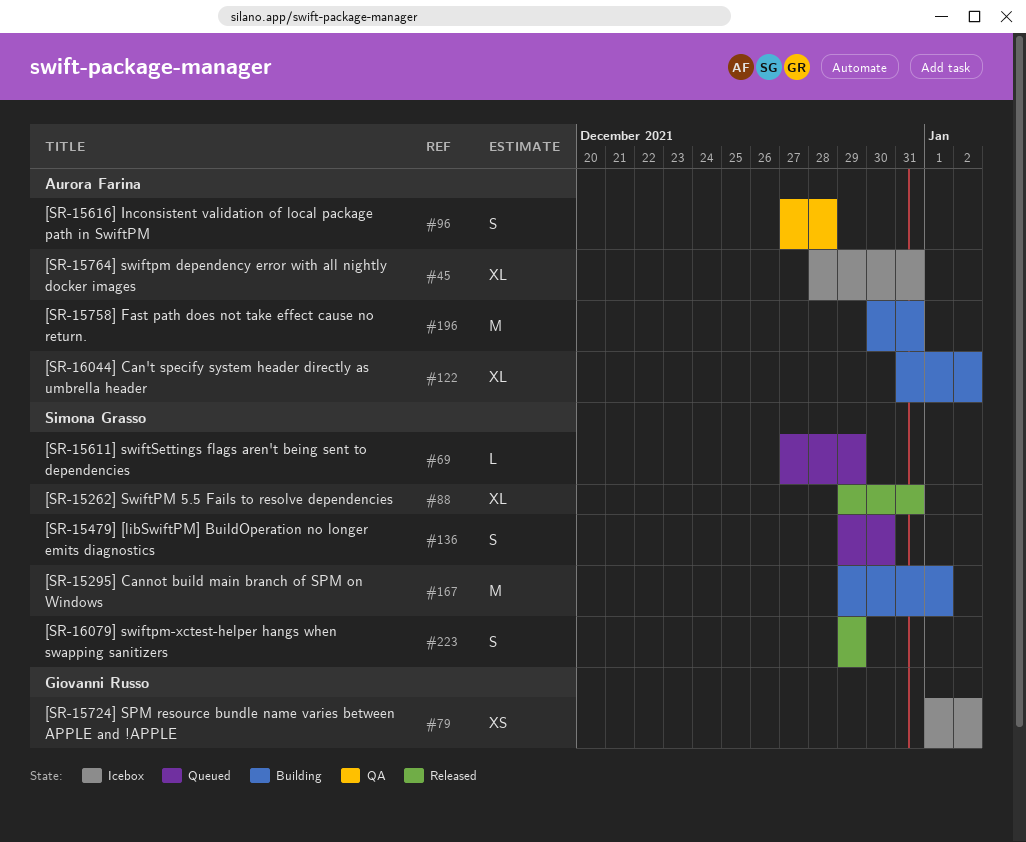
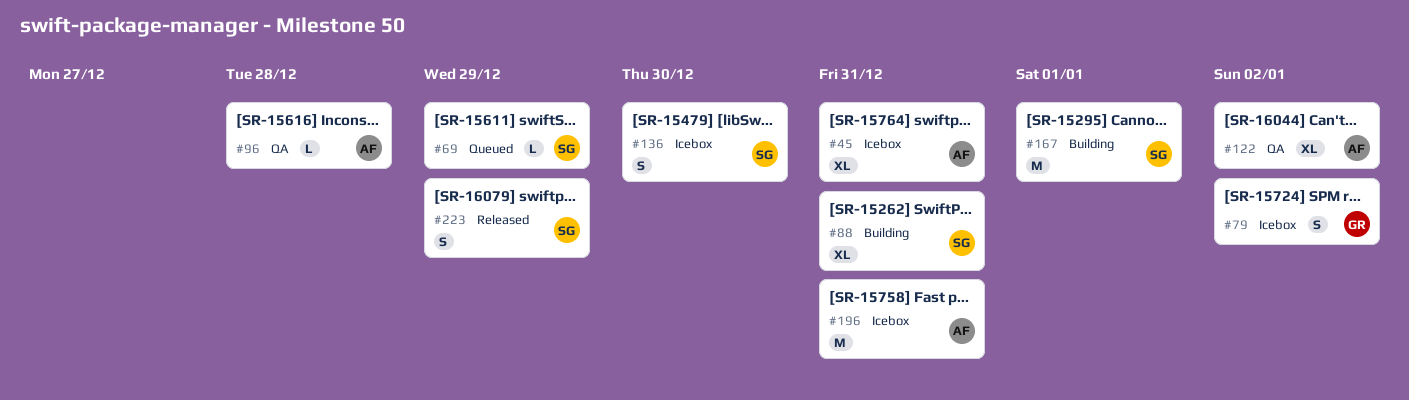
#79, estimate: XS -> S
#88, status: Released -> Building
#96, estimate: S -> L
#122, status: Building -> QA
#136, status: Queued -> Icebox
#196, status: Building -> Icebox

